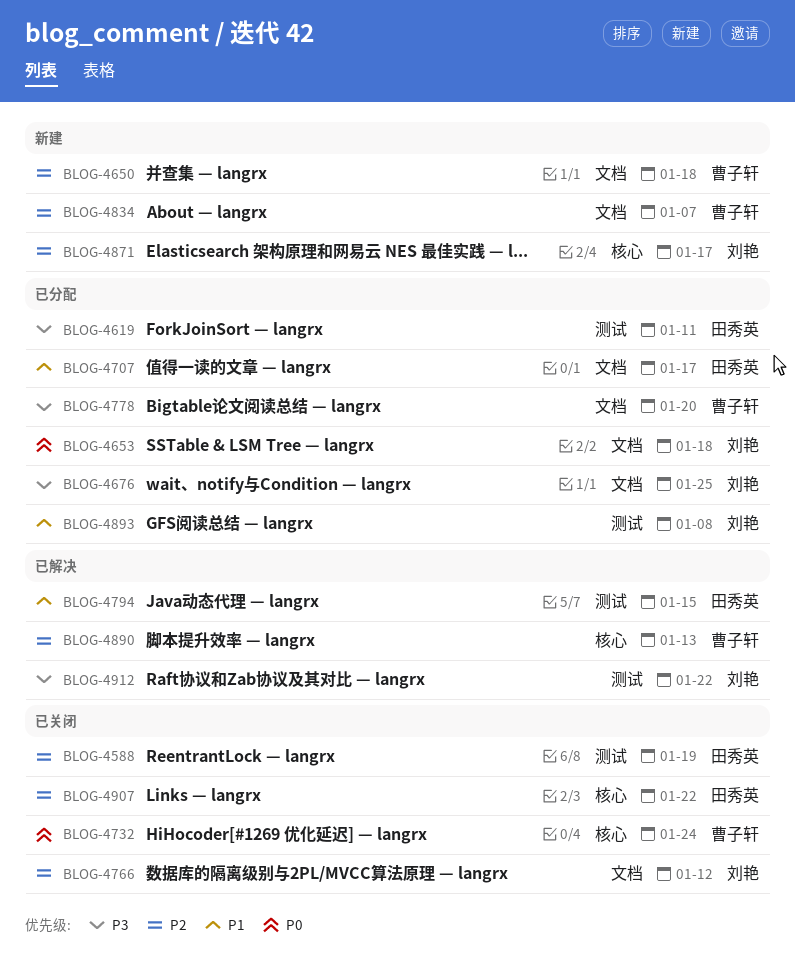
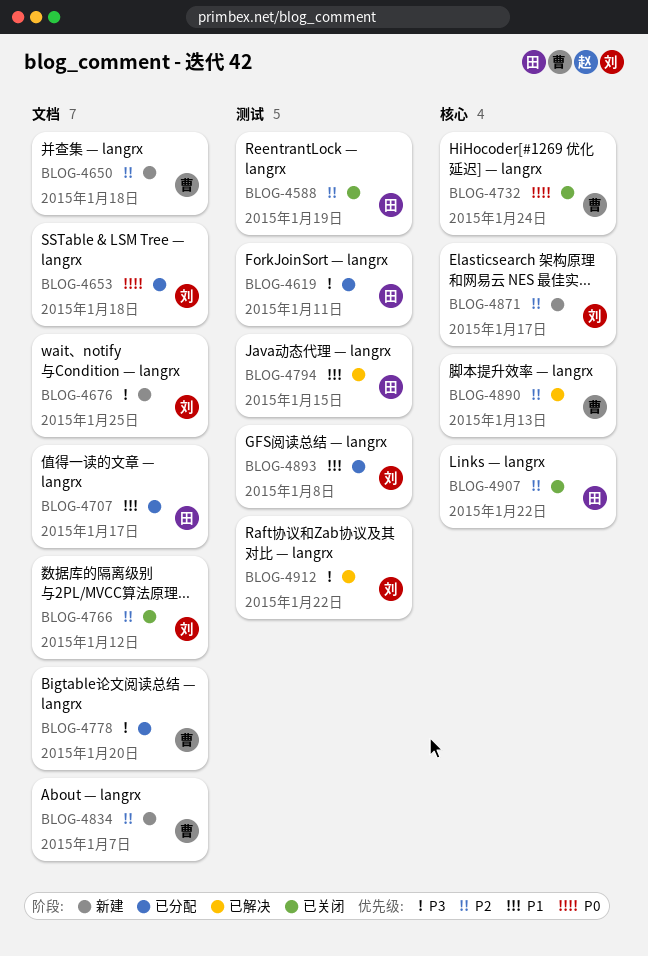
BLOG-4676, status: 已分配 -> 新建

